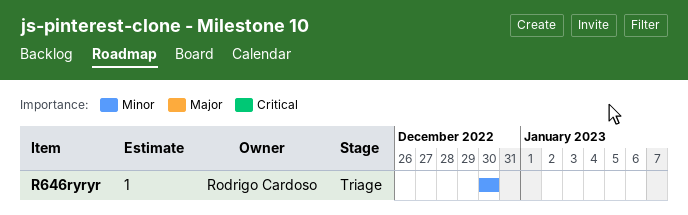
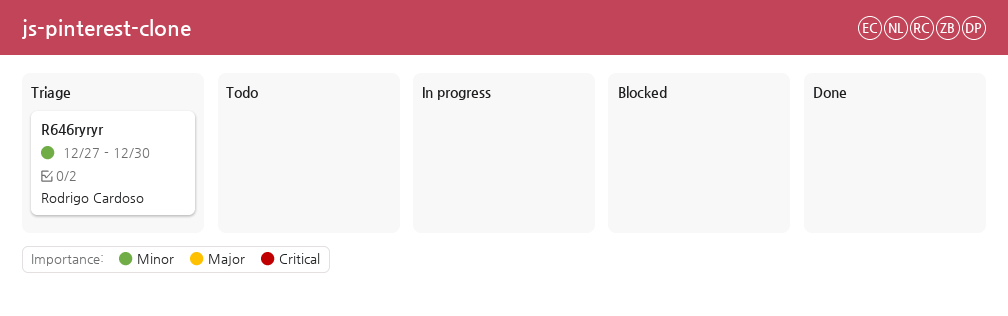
R646ryryr, start: Dec 30 -> Dec 27

